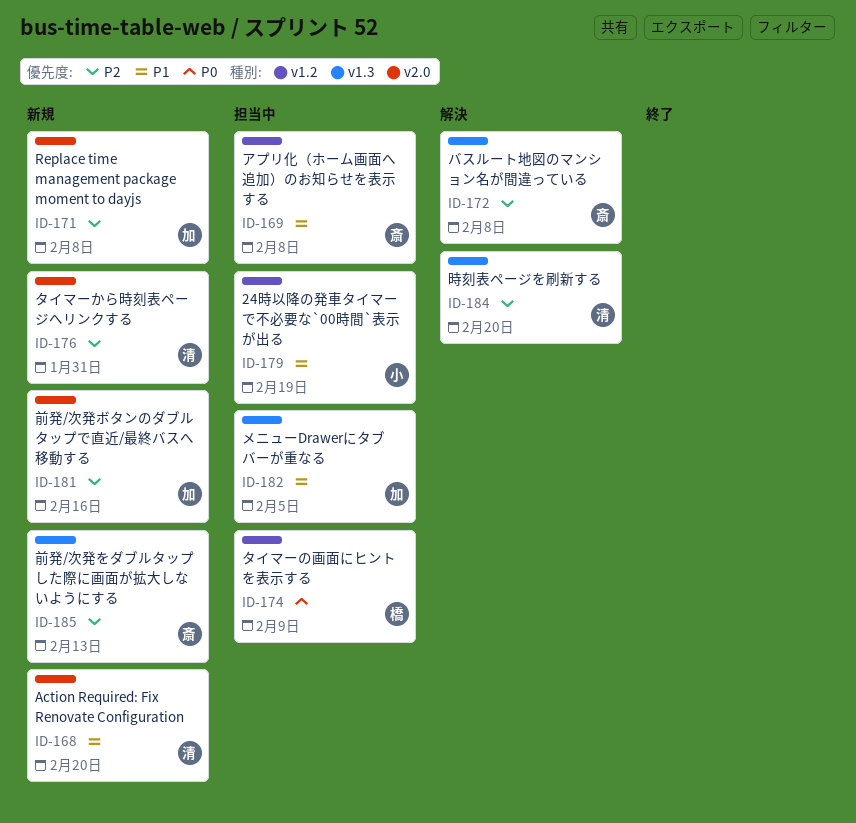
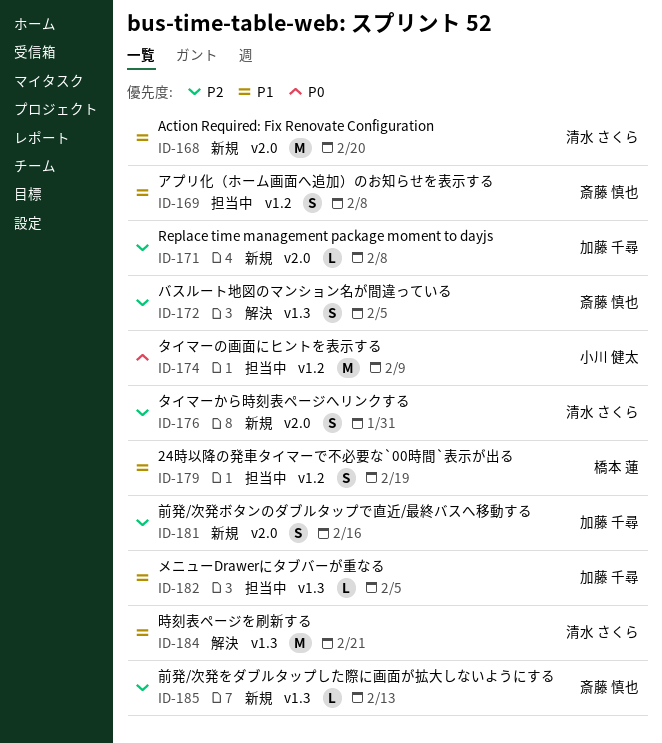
ID-172, due: Feb 8 -> Feb 5
ID-174, owner: 橋本 蓮 -> 小川 健太
ID-179, owner: 小川 健太 -> 橋本 蓮
ID-184, priority: P2 -> P1
ID-184, due: Feb 20 -> Feb 21

